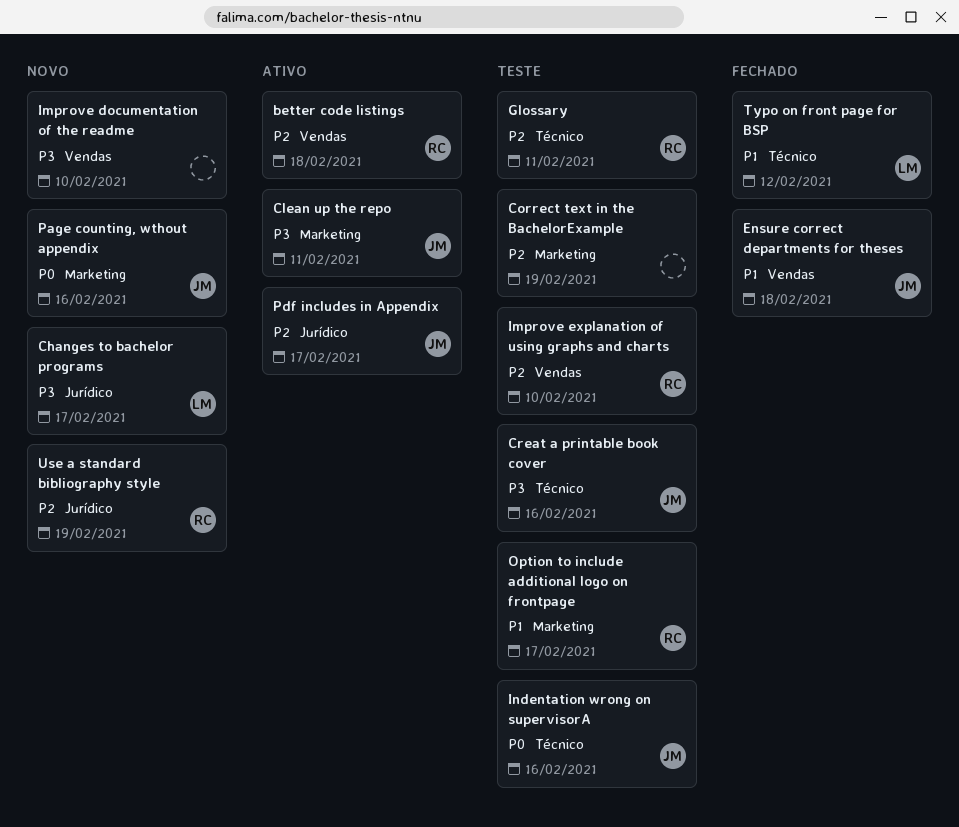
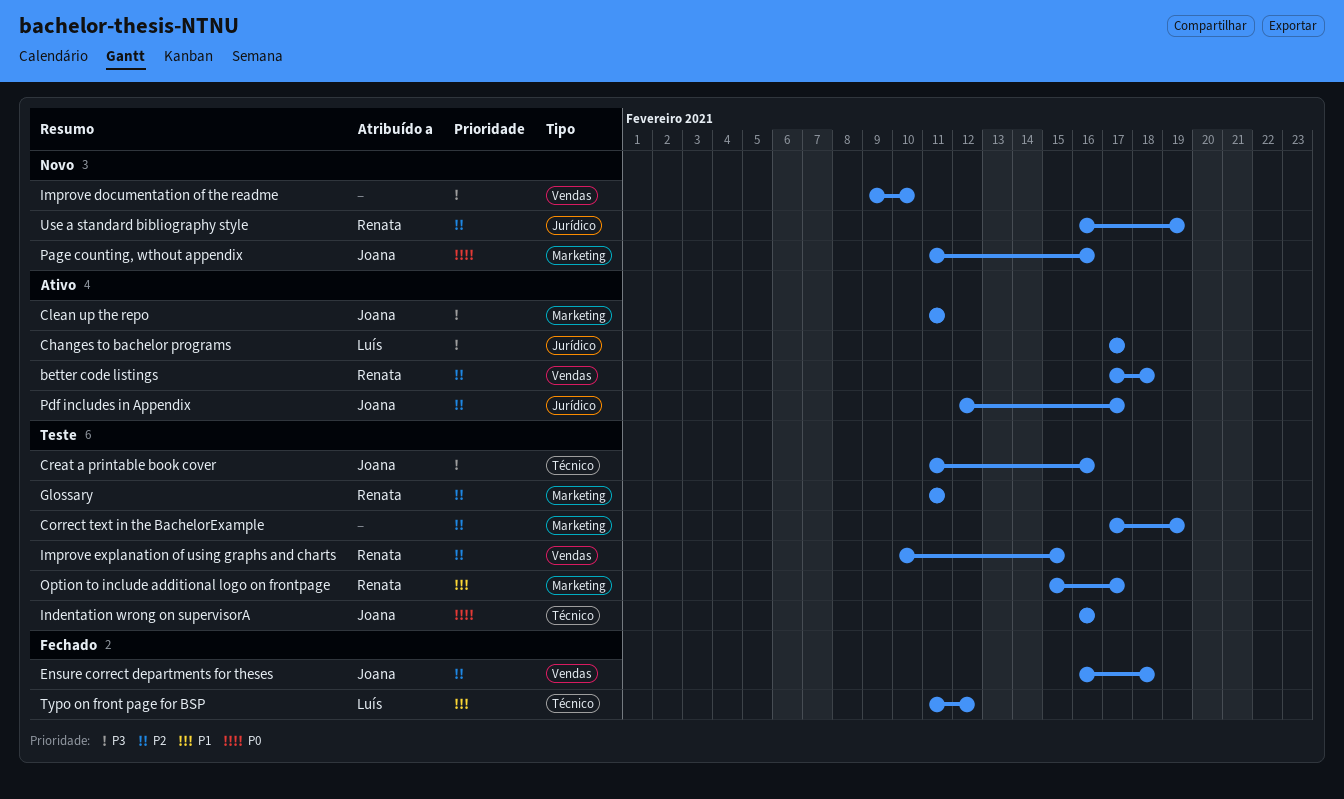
Changes to bachelor programs, status: Novo -> Ativo
Ensure correct departments for theses, priority: P1 -> P2
Glossary, label: Técnico -> Marketing
Improve explanation of using graphs and charts, due: Feb 10 -> Feb 15

